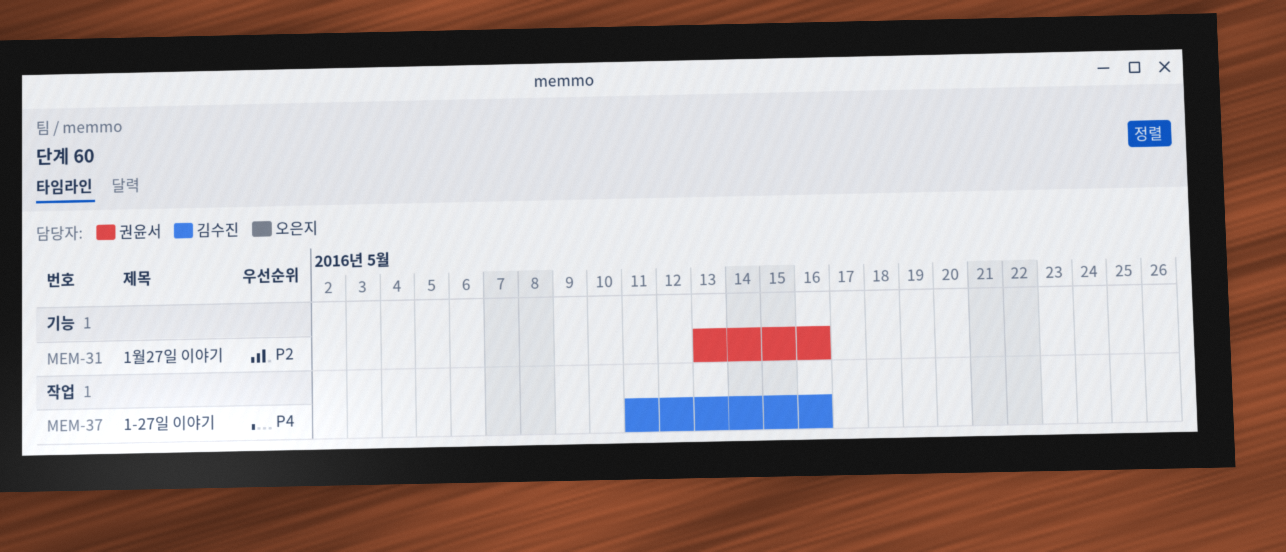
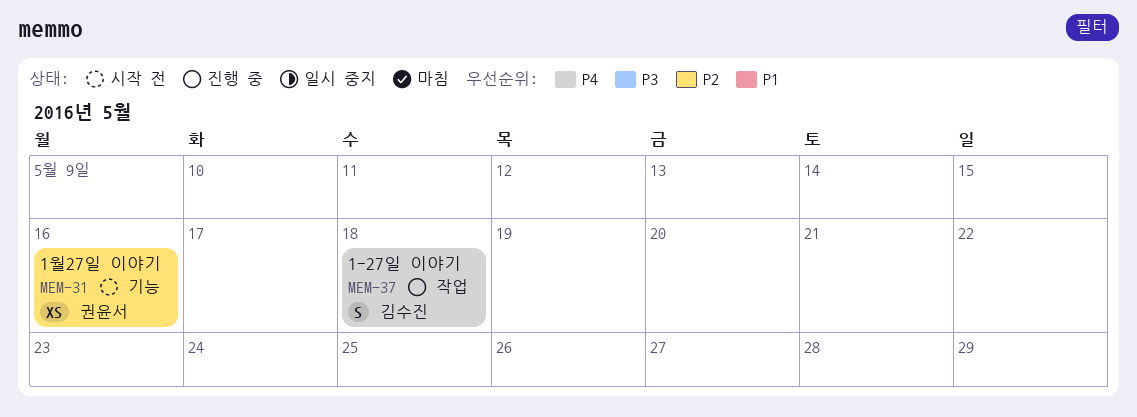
MEM-37, due: May 16 -> May 18

